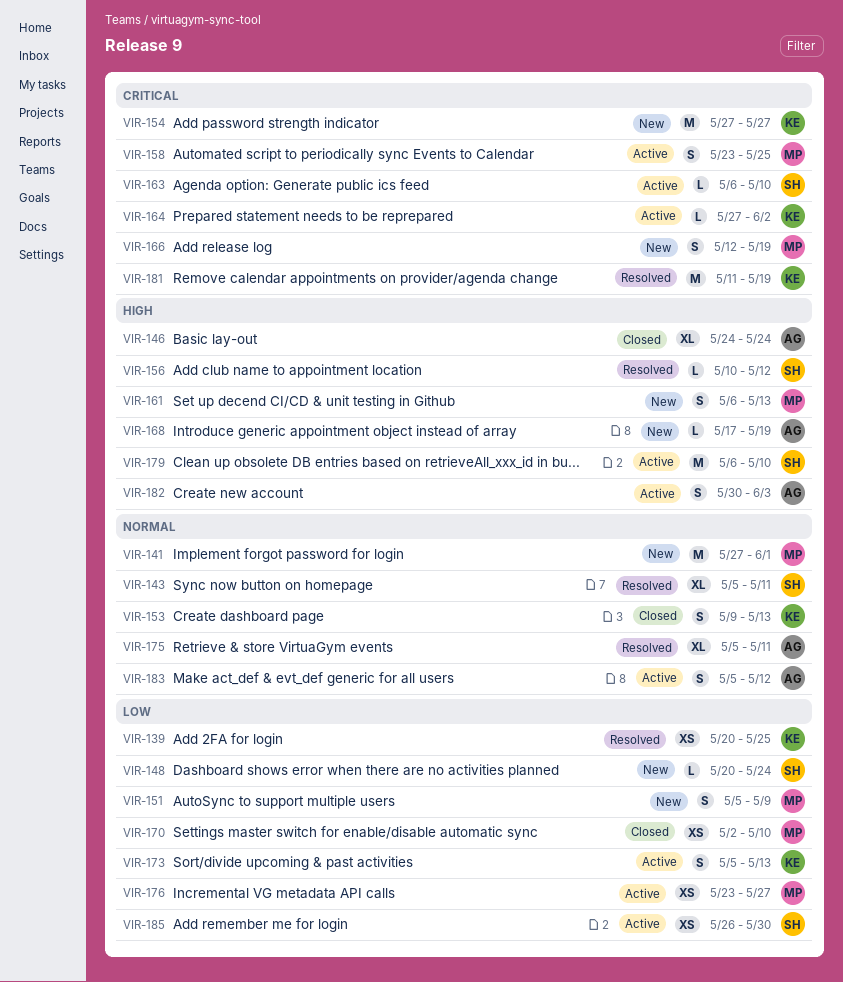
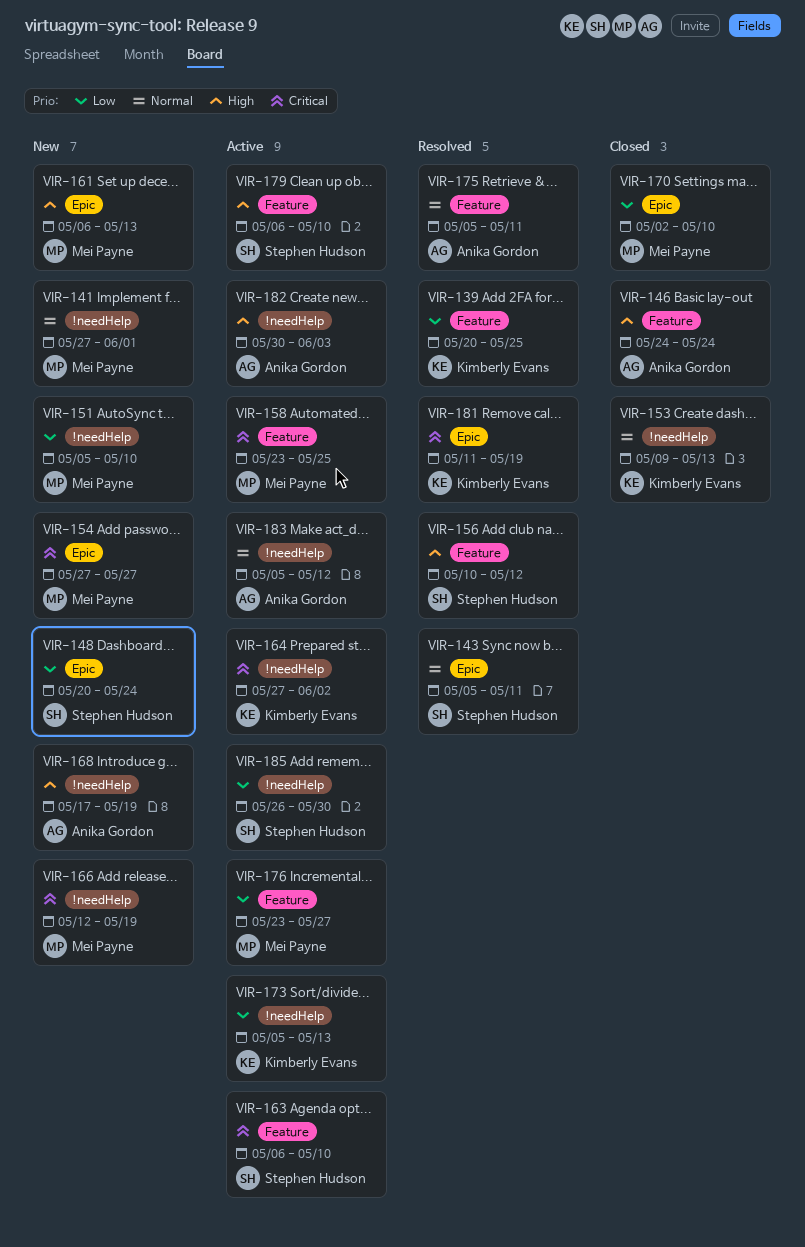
VIR-151, due: May 9 -> May 10
VIR-154, owner: Kimberly Evans -> Mei Payne

